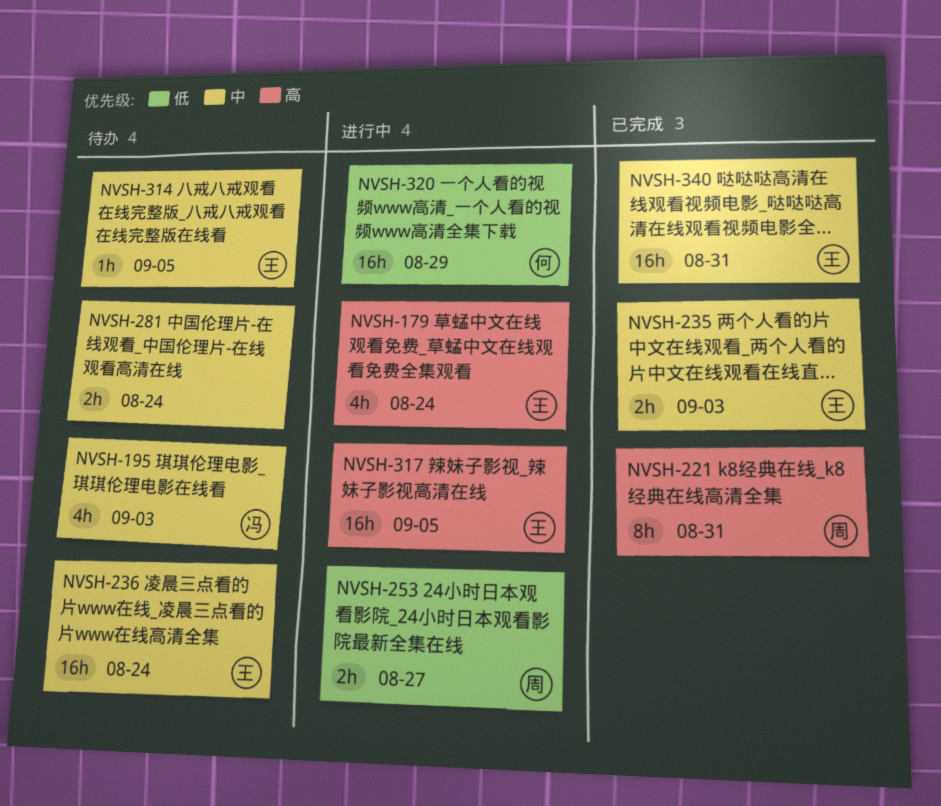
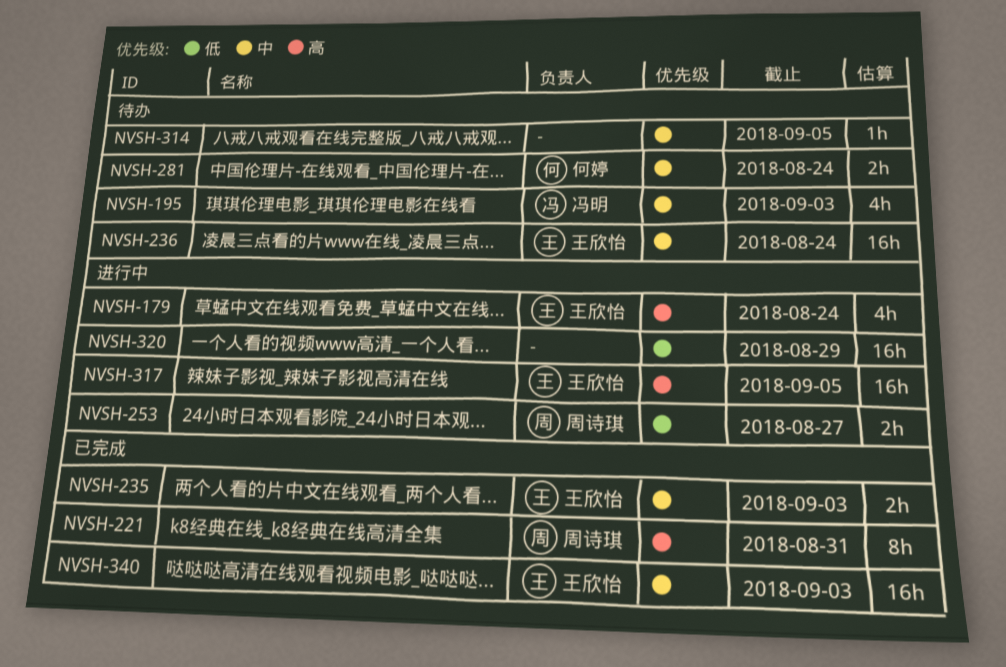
NVSH-281, owner: none -> 何婷
NVSH-314, owner: 王欣怡 -> none
NVSH-320, owner: 何婷 -> none
NVSH-340, due: Aug 31 -> Sep 3

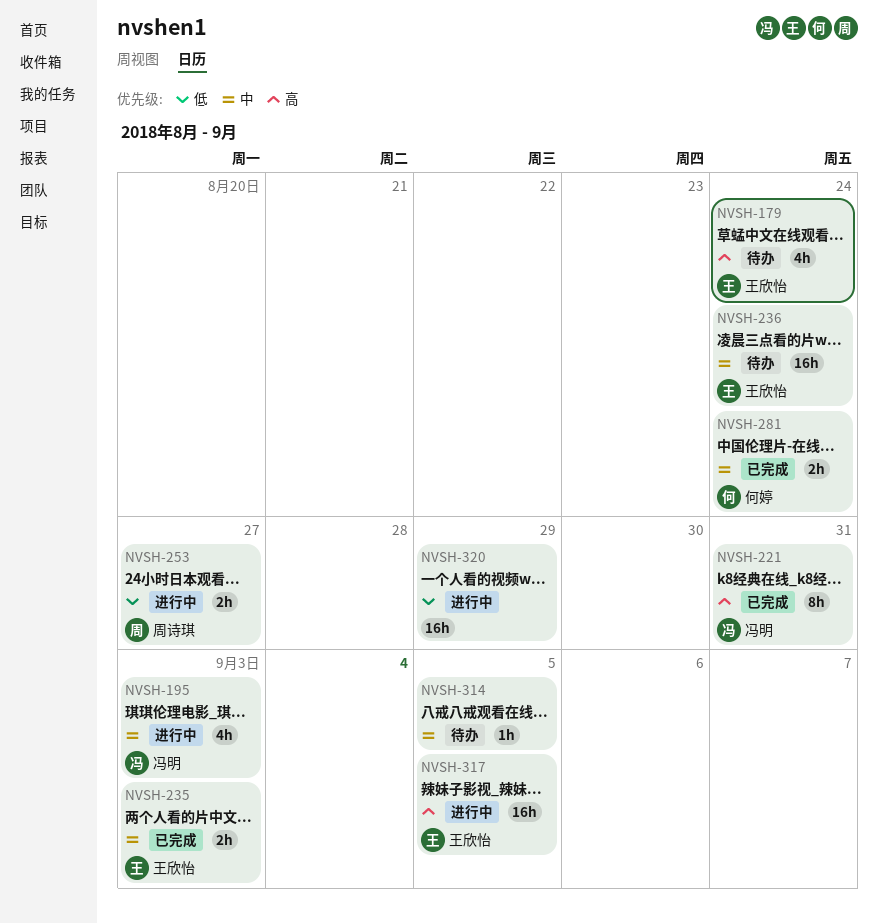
NVSH-179, status: 进行中 -> 待办
NVSH-195, status: 待办 -> 进行中
NVSH-221, owner: 周诗琪 -> 冯明
NVSH-281, status: 待办 -> 已完成
NVSH-340: present -> none

